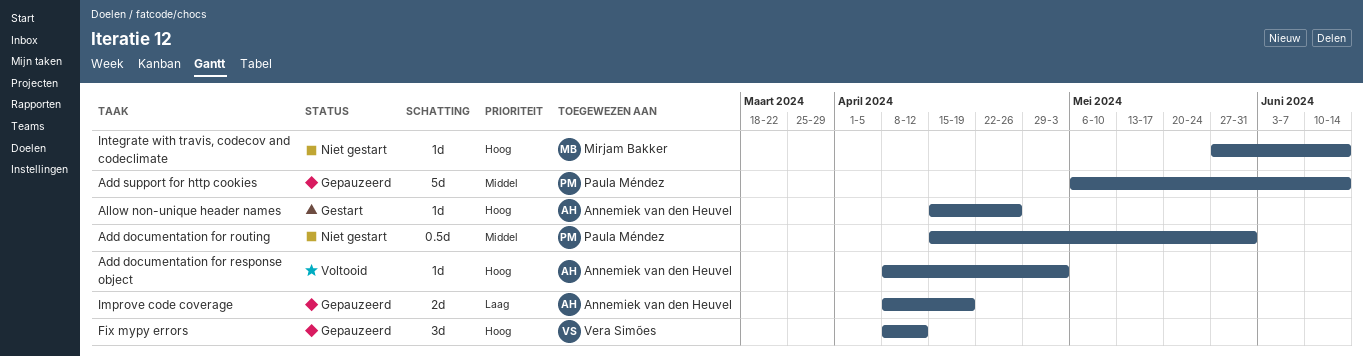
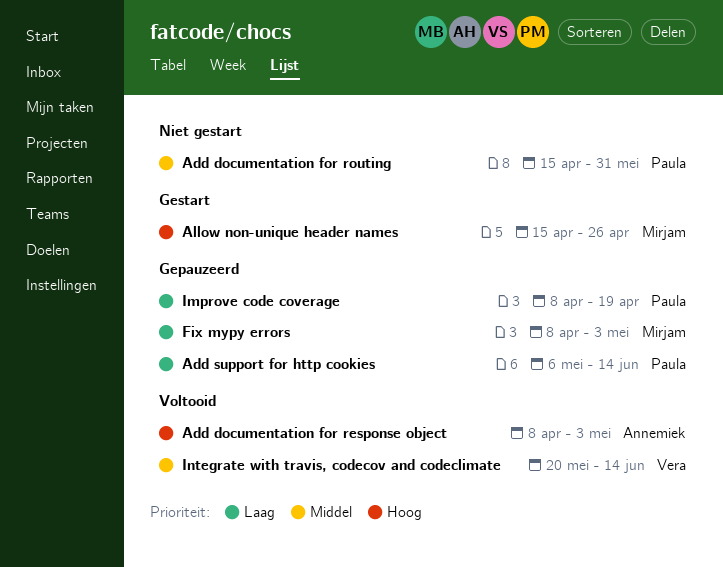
Add support for http cookies, priority: Middel -> Laag
Allow non-unique header names, owner: Annemiek van den Heuvel -> Mirjam Bakker
Fix mypy errors, owner: Vera Simões -> Mirjam Bakker
Fix mypy errors, priority: Hoog -> Laag
Fix mypy errors, due: Apr 12 -> May 3
Improve code coverage, owner: Annemiek van den Heuvel -> Paula Méndez
Integrate with travis, codecov and codeclimate, status: Niet gestart -> Voltooid
Integrate with travis, codecov and codeclimate, owner: Mirjam Bakker -> Vera Simões
Integrate with travis, codecov and codeclimate, priority: Hoog -> Middel
Integrate with travis, codecov and codeclimate, start: May 27 -> May 20

